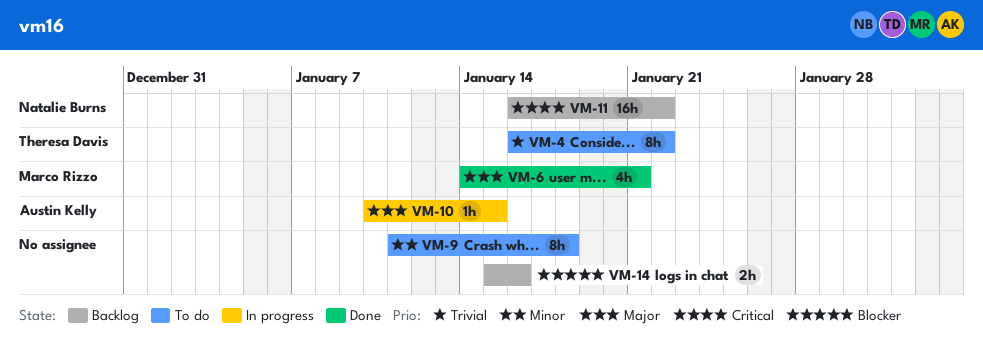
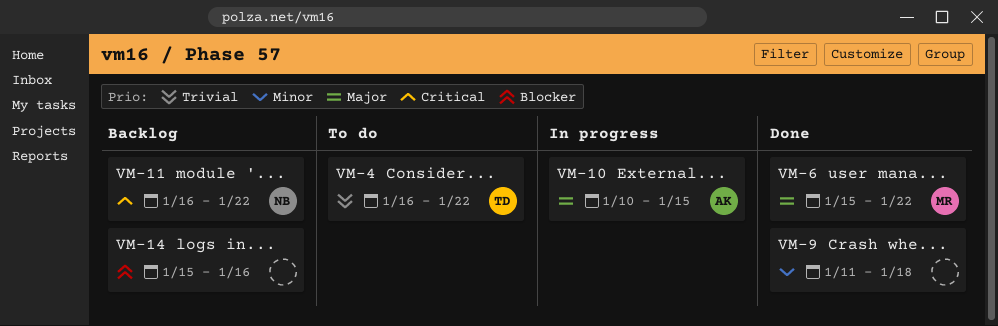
VM-6, start: Jan 14 -> Jan 15
VM-6, due: Jan 21 -> Jan 22
VM-9, status: To do -> Done

